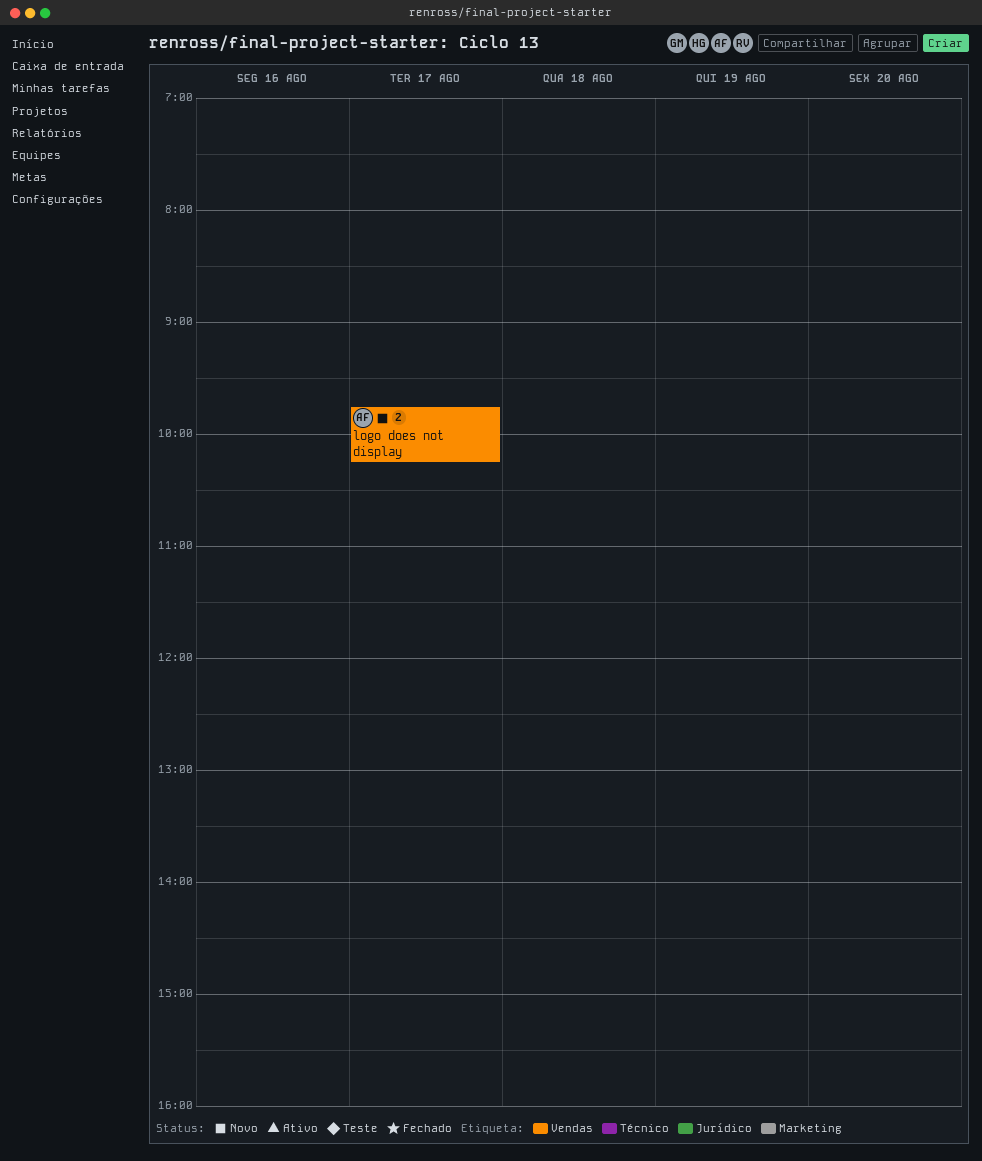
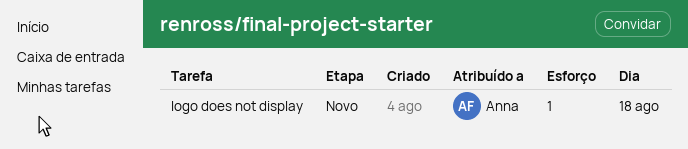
logo does not display, estimate: 2 -> 1
logo does not display, day: Aug 17 -> Aug 18

